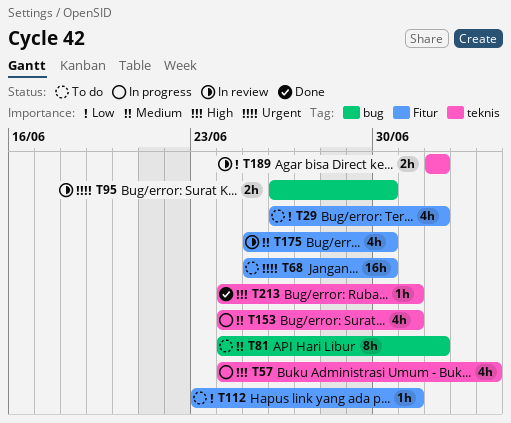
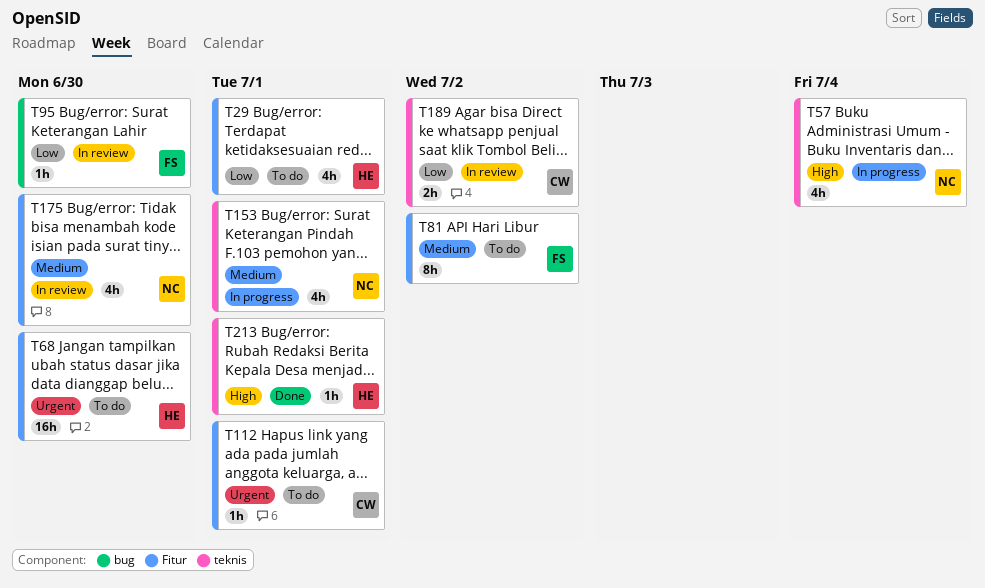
T29, due: Jul 2 -> Jul 1
T81, label: bug -> Fitur
T95, priority: Urgent -> Low
T95, estimate: 2h -> 1h
T112, priority: Low -> Urgent

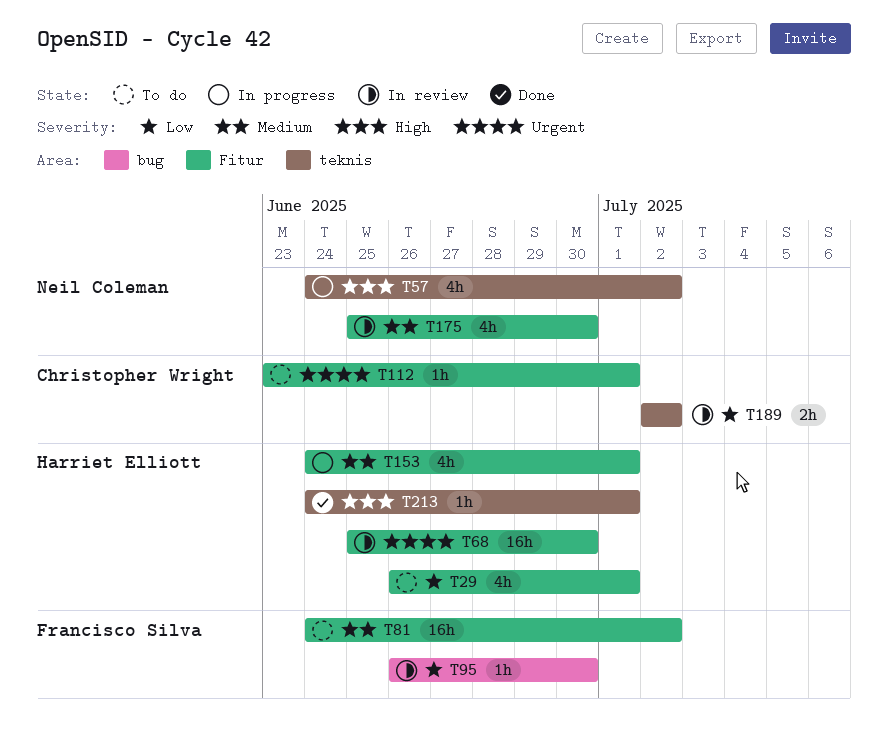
T57, due: Jul 4 -> Jul 2
T68, status: To do -> In review
T81, estimate: 8h -> 16h
T153, owner: Neil Coleman -> Harriet Elliott
T153, label: teknis -> Fitur

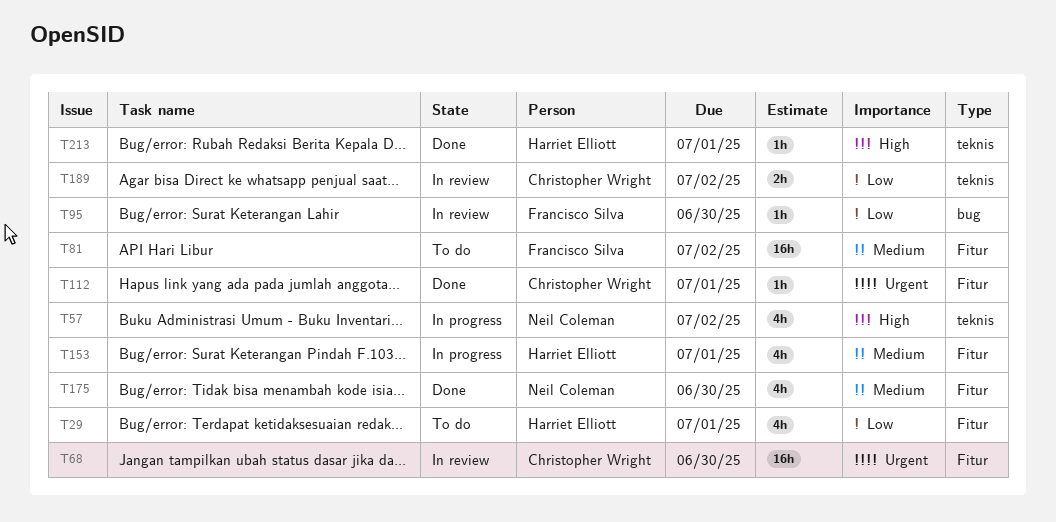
T68, owner: Harriet Elliott -> Christopher Wright
T112, status: To do -> Done
T175, status: In review -> Done

